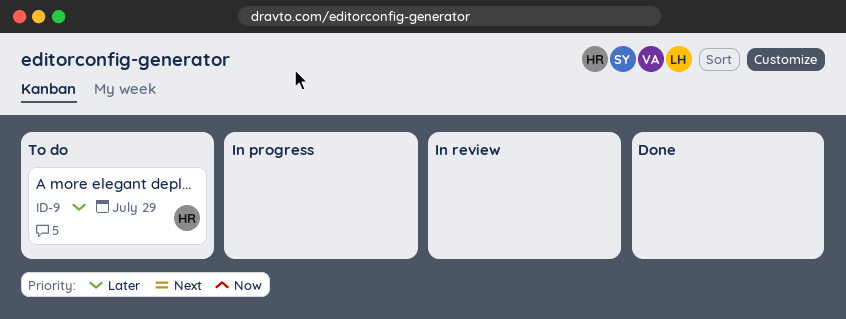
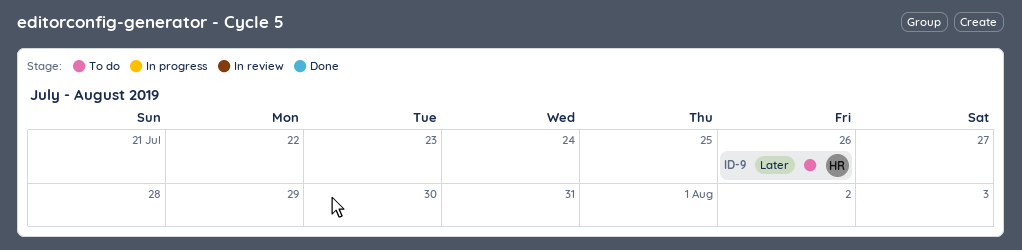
ID-9, due: Jul 29 -> Jul 26

